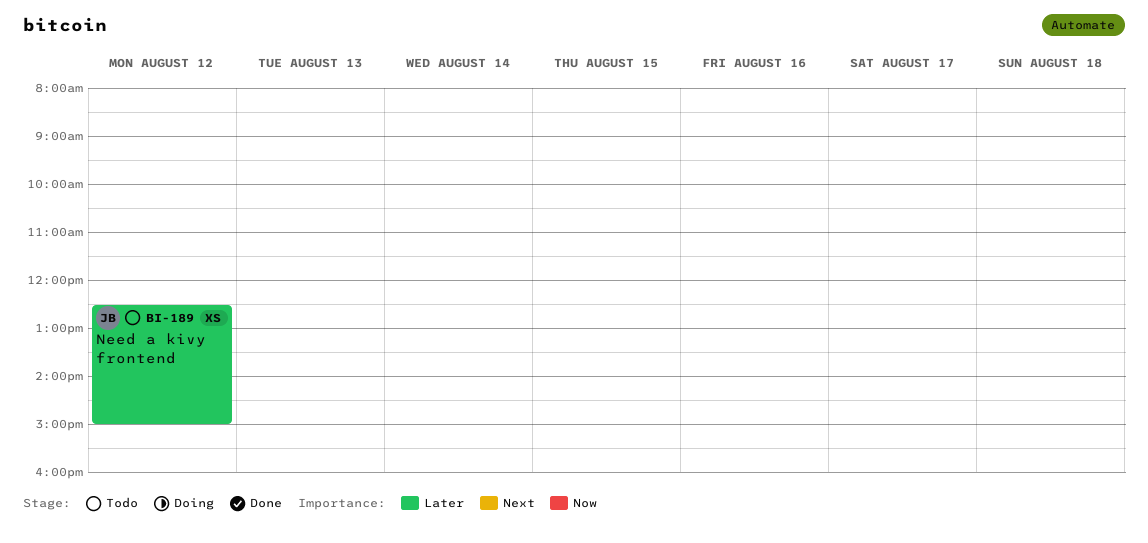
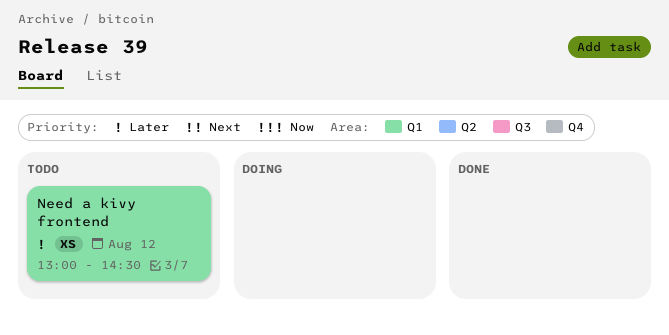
Need a kivy frontend, begins: 12:30 -> 13:00
Need a kivy frontend, ends: 15:00 -> 14:30

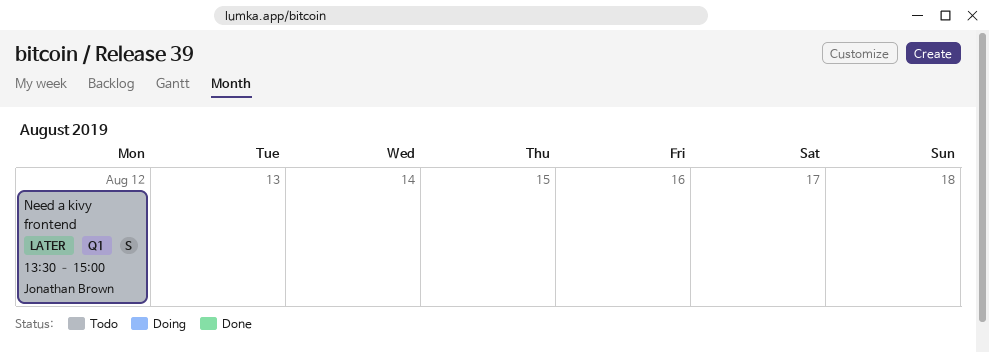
Need a kivy frontend, estimate: XS -> S
Need a kivy frontend, begins: 13:00 -> 13:30
Need a kivy frontend, ends: 14:30 -> 15:00

